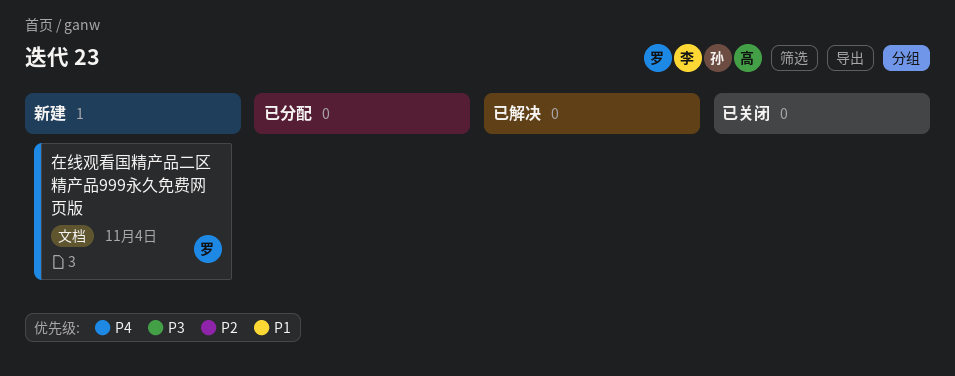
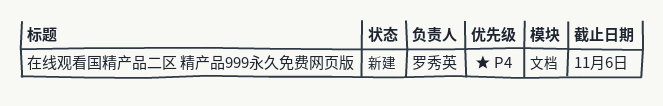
在线观看国精产品二区 精产品999永久免费网页版, due: Nov 4 -> Nov 6

